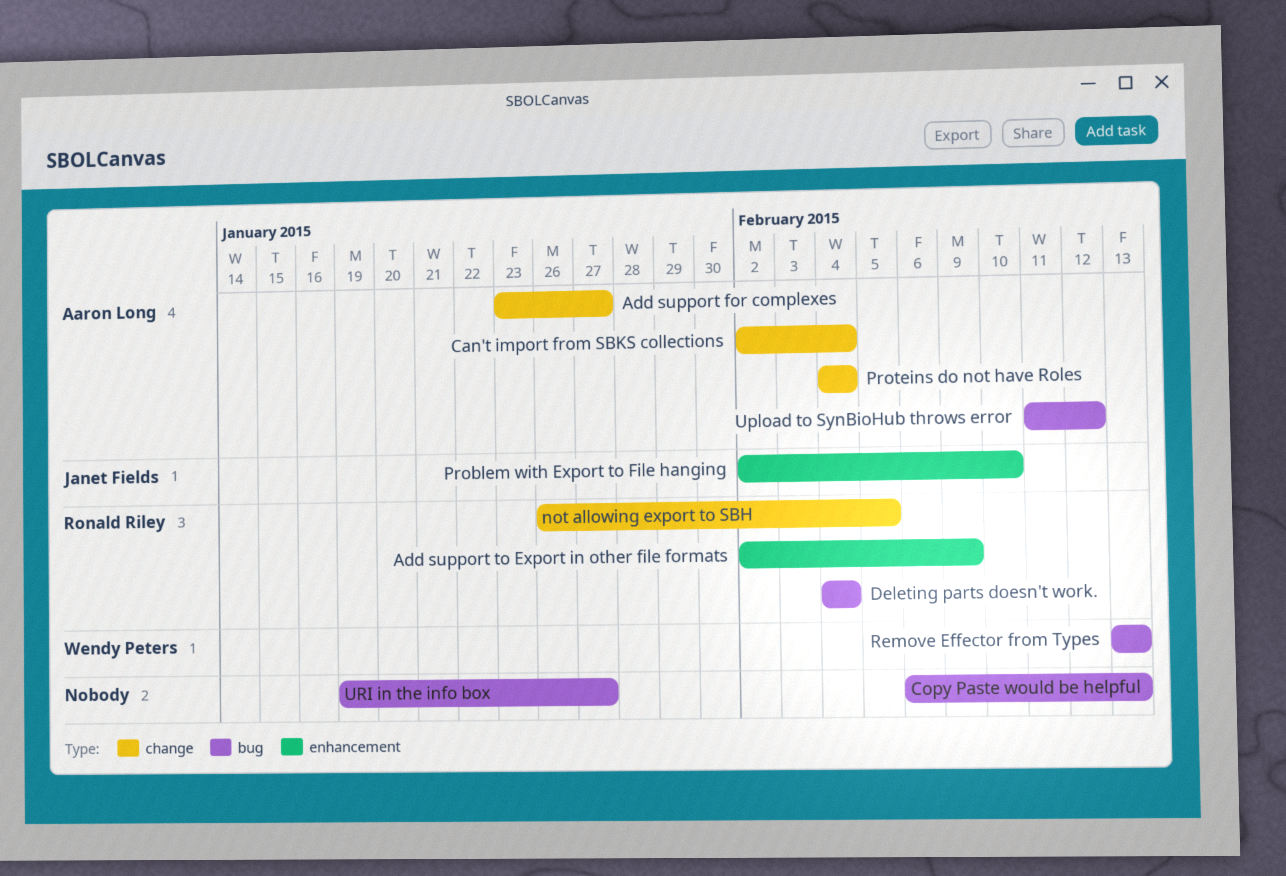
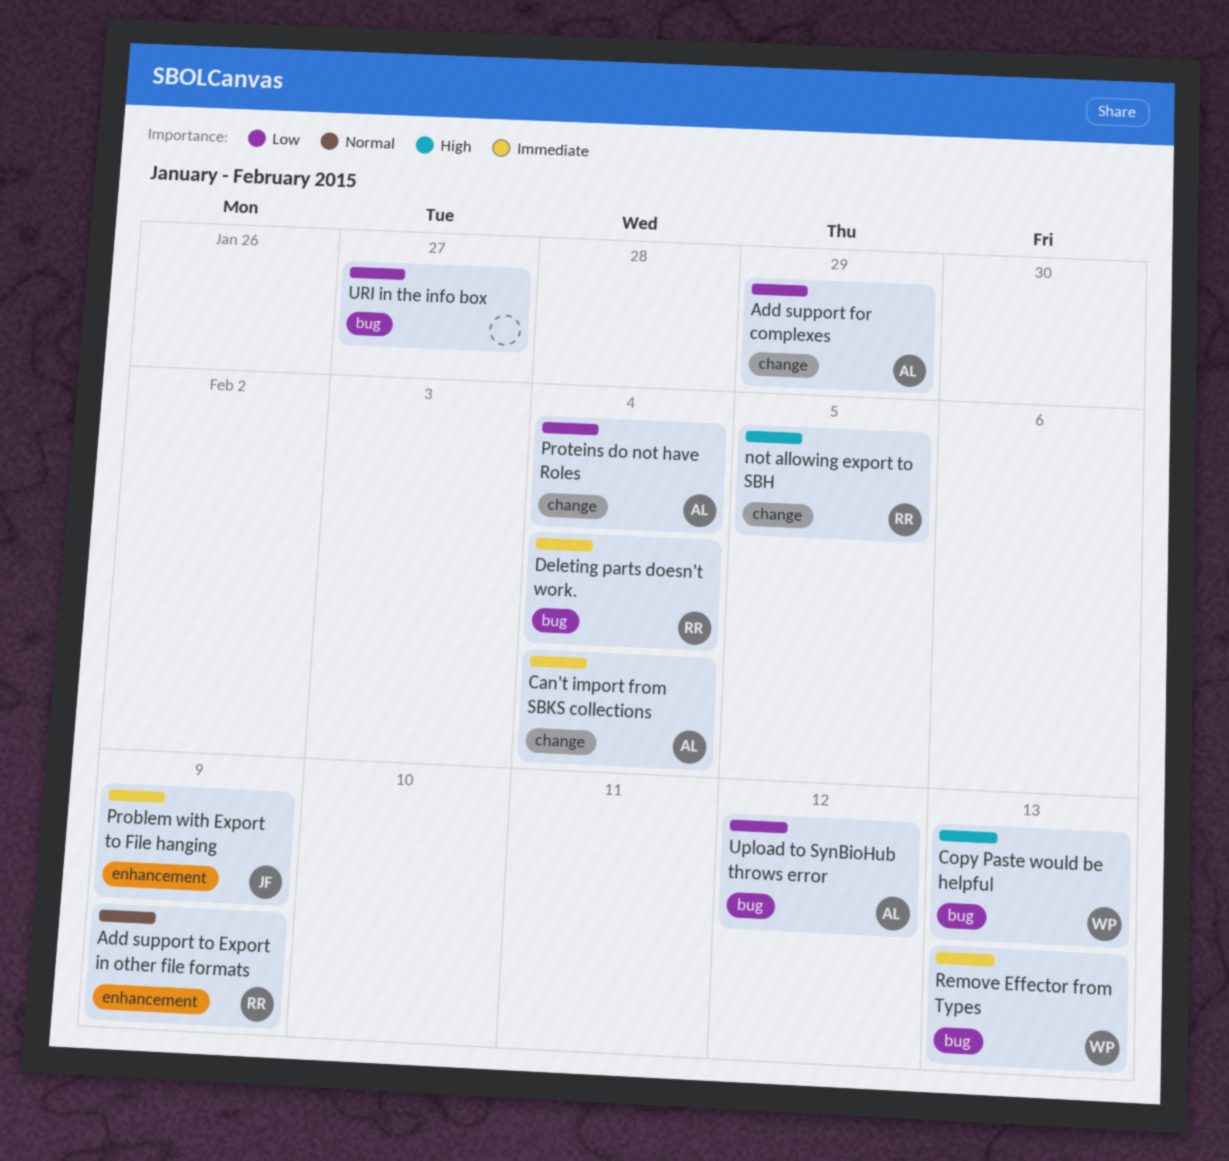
Add support for complexes, due: Jan 27 -> Jan 29
Copy Paste would be helpful, owner: none -> Wendy Peters
Problem with Export to File hanging, due: Feb 10 -> Feb 9

